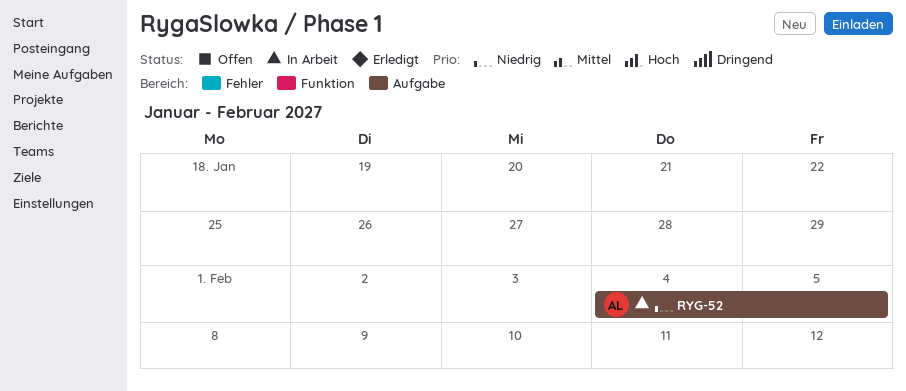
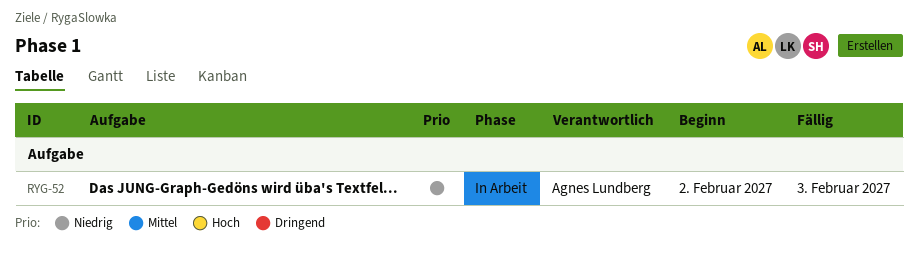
RYG-52, start: Feb 4 -> Feb 2
RYG-52, due: Feb 5 -> Feb 3

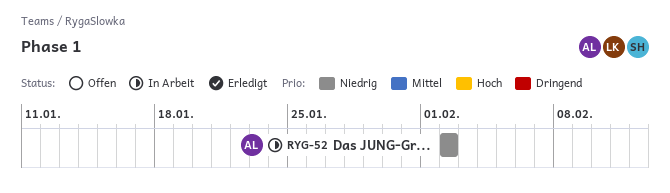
RYG-52, due: Feb 3 -> Feb 2

